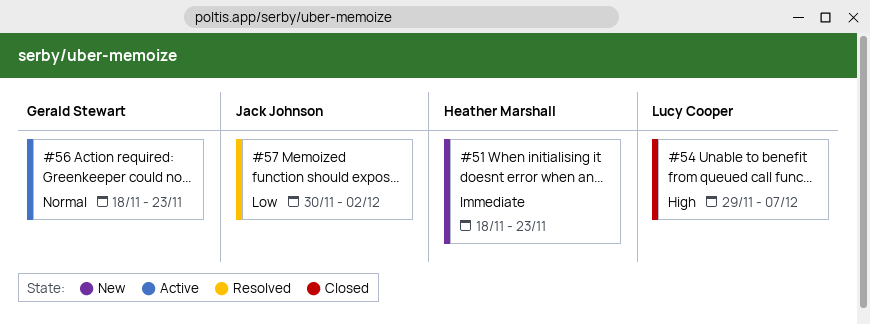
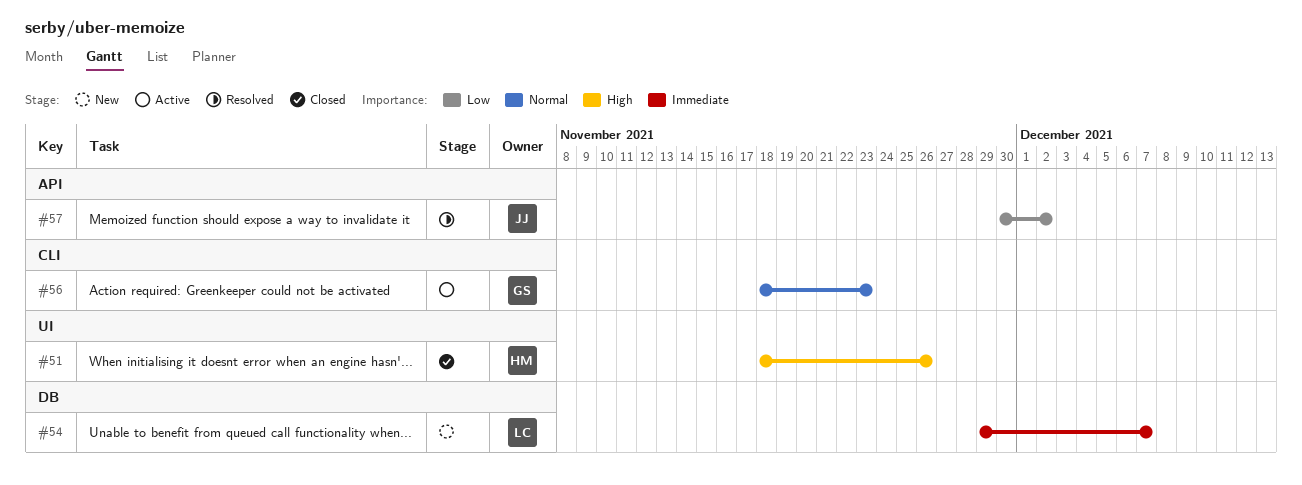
#51, status: New -> Closed
#51, priority: Immediate -> High
#51, due: Nov 23 -> Nov 26
#54, status: Closed -> New
#54, priority: High -> Immediate

